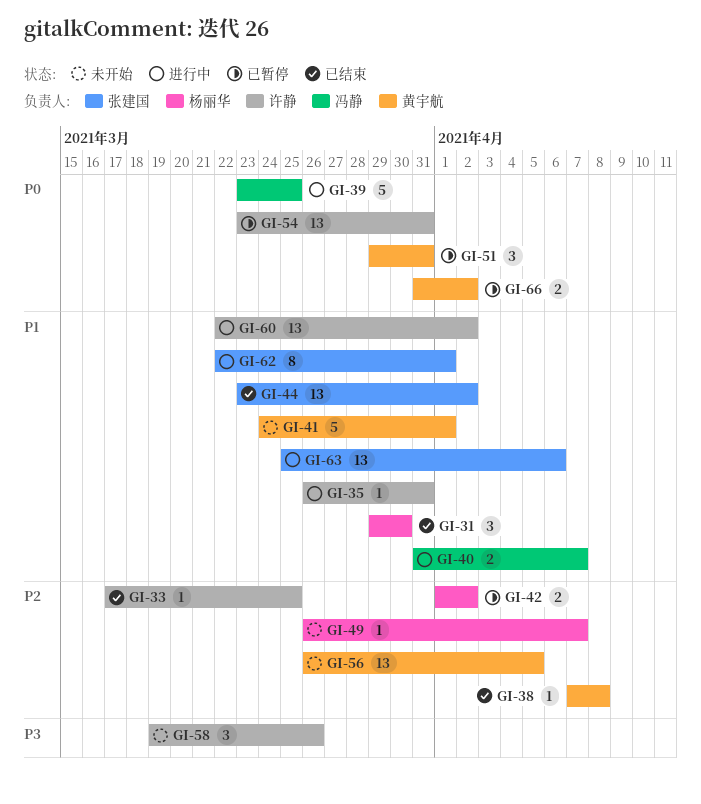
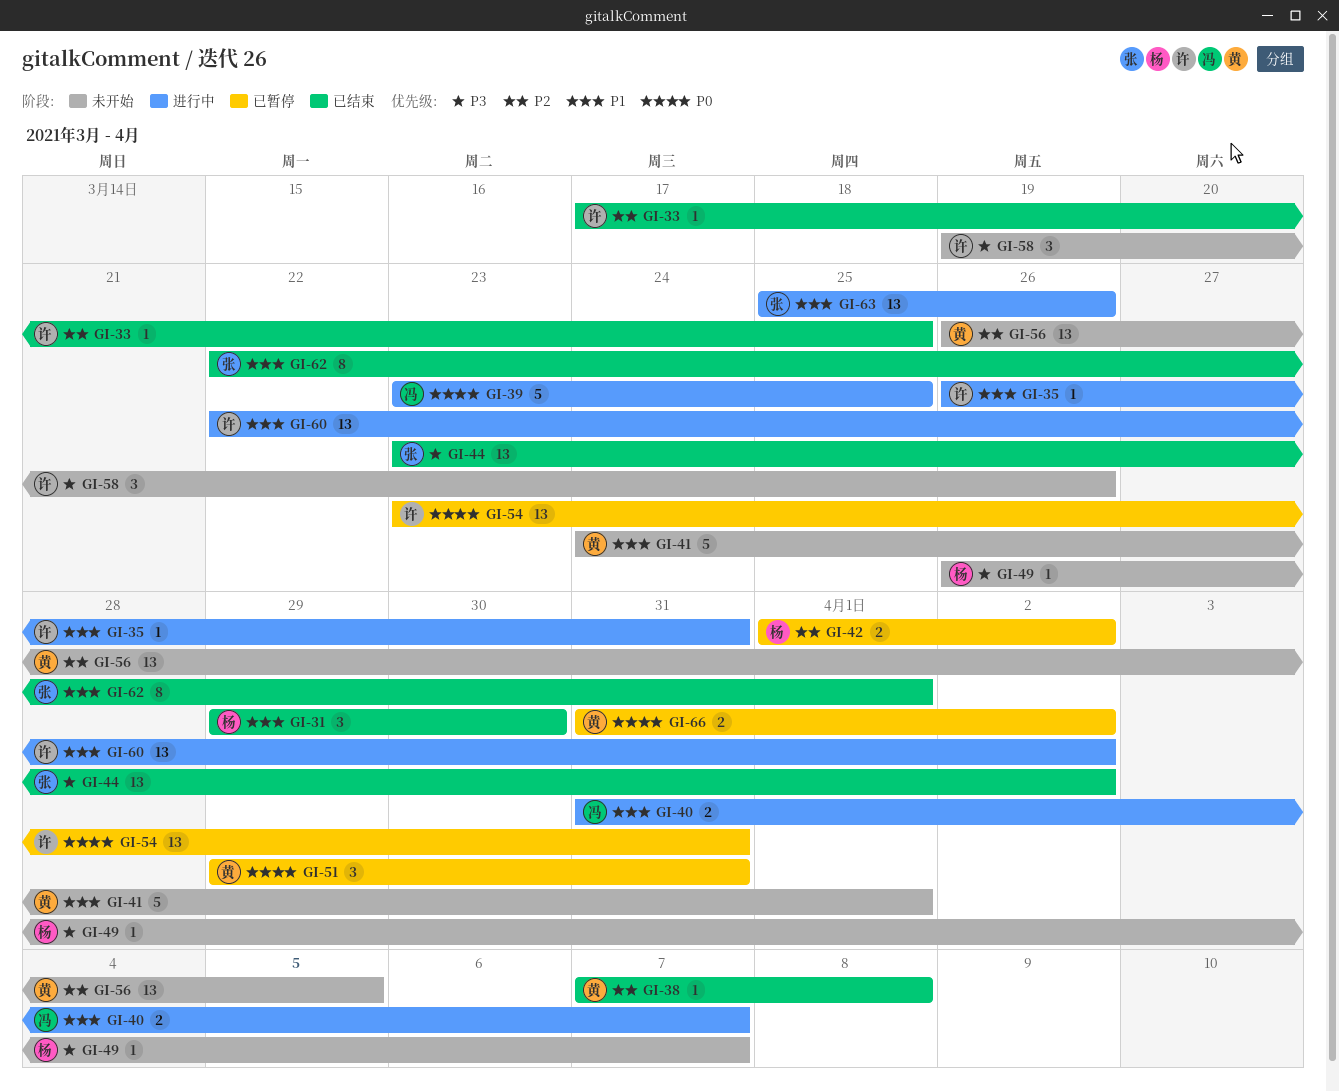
GI-44, priority: P1 -> P3
GI-49, priority: P2 -> P3
GI-62, status: 进行中 -> 已结束
GI-63, due: Apr 6 -> Mar 26

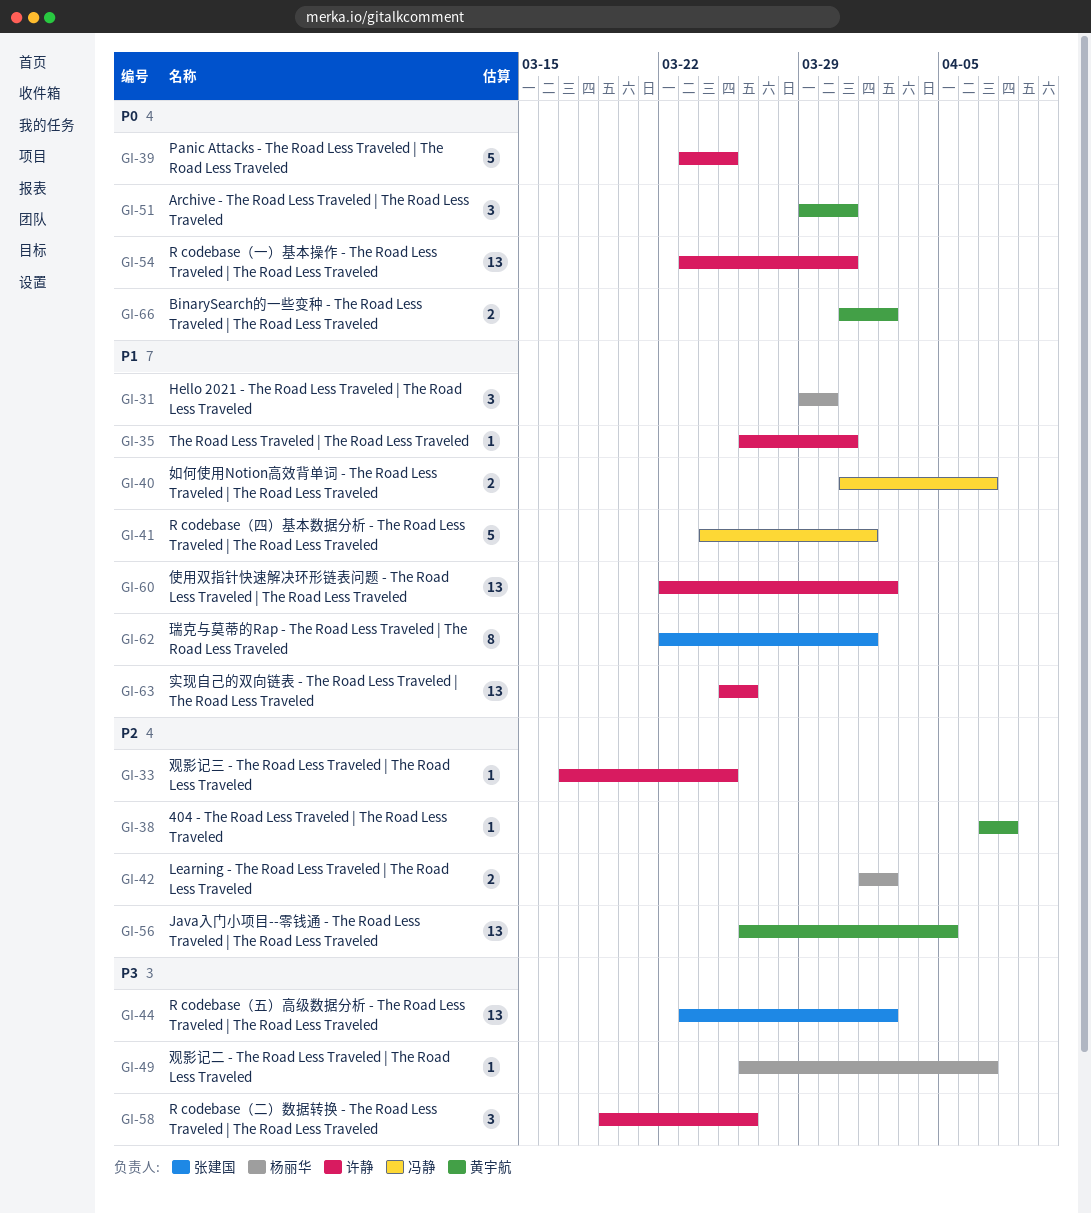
GI-39, owner: 冯静 -> 许静
GI-41, owner: 黄宇航 -> 冯静
GI-63, owner: 张建国 -> 许静

